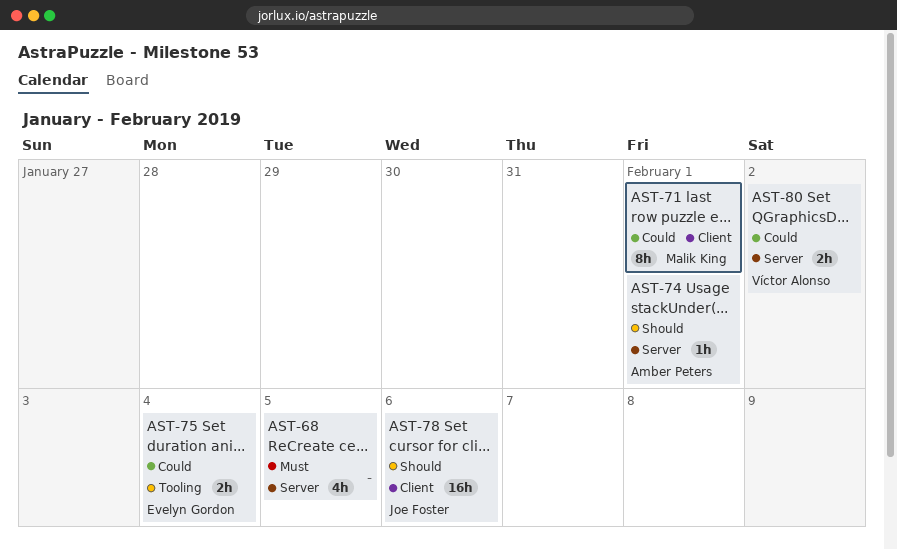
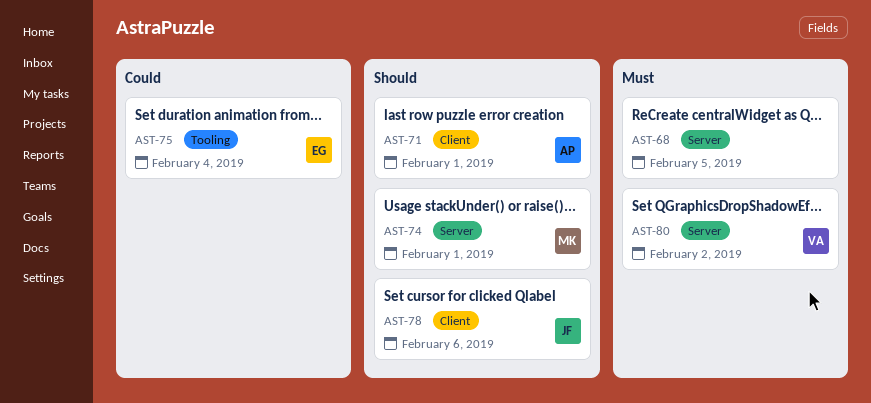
AST-71, owner: Malik King -> Amber Peters
AST-71, priority: Could -> Should
AST-74, owner: Amber Peters -> Malik King
AST-80, priority: Could -> Must

